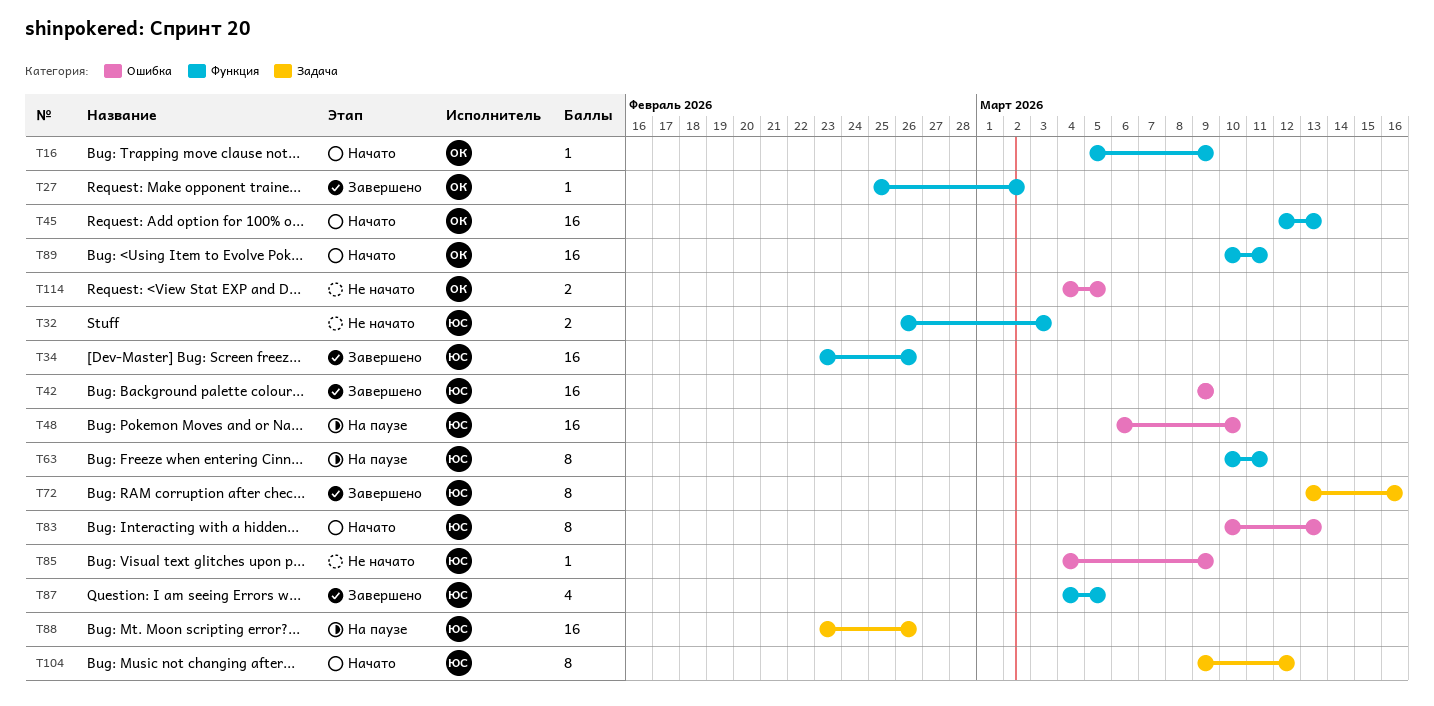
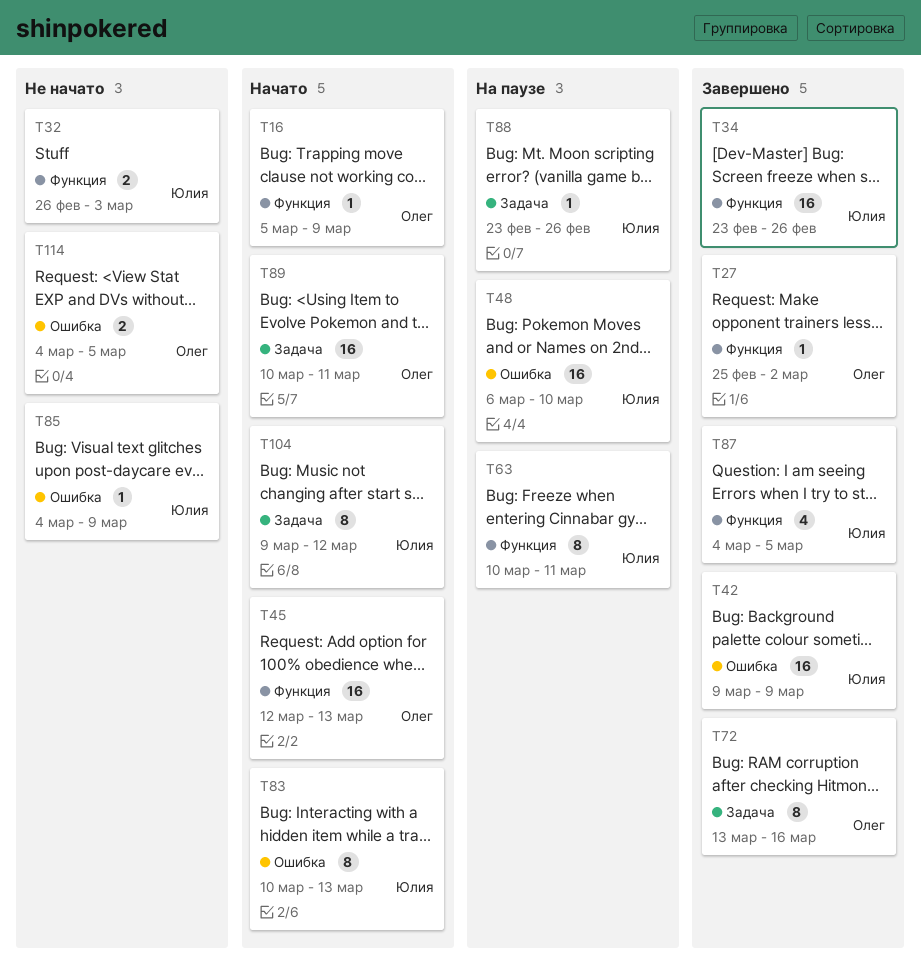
T72, owner: Юлия -> Олег
T88, estimate: 16 -> 1
T89, label: Функция -> Задача

